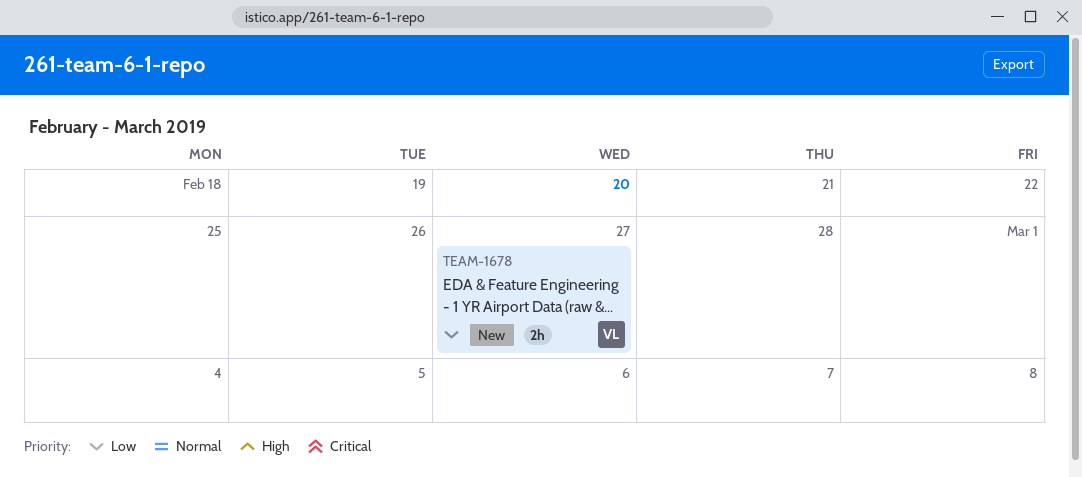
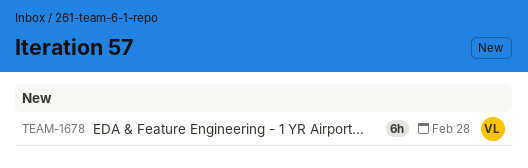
TEAM-1678, estimate: 2h -> 6h
TEAM-1678, due: Feb 27 -> Feb 28

